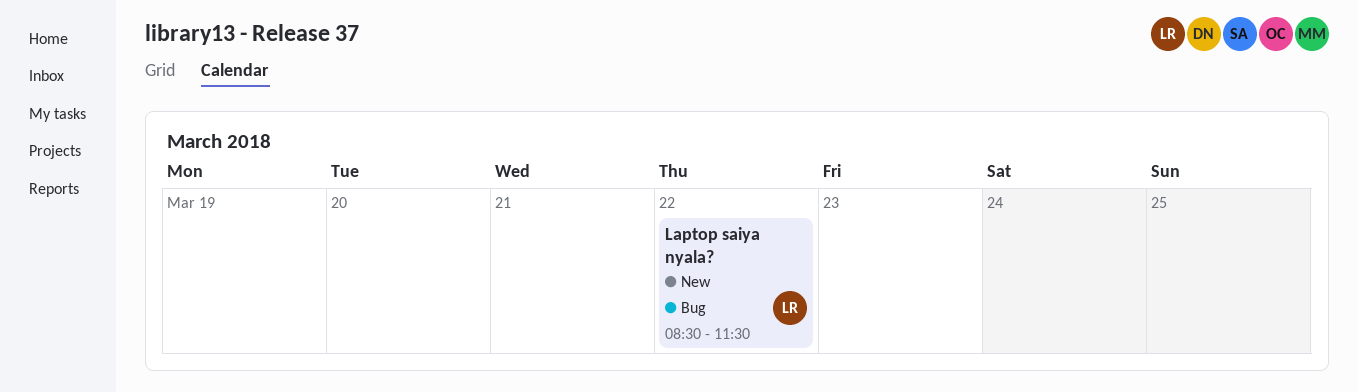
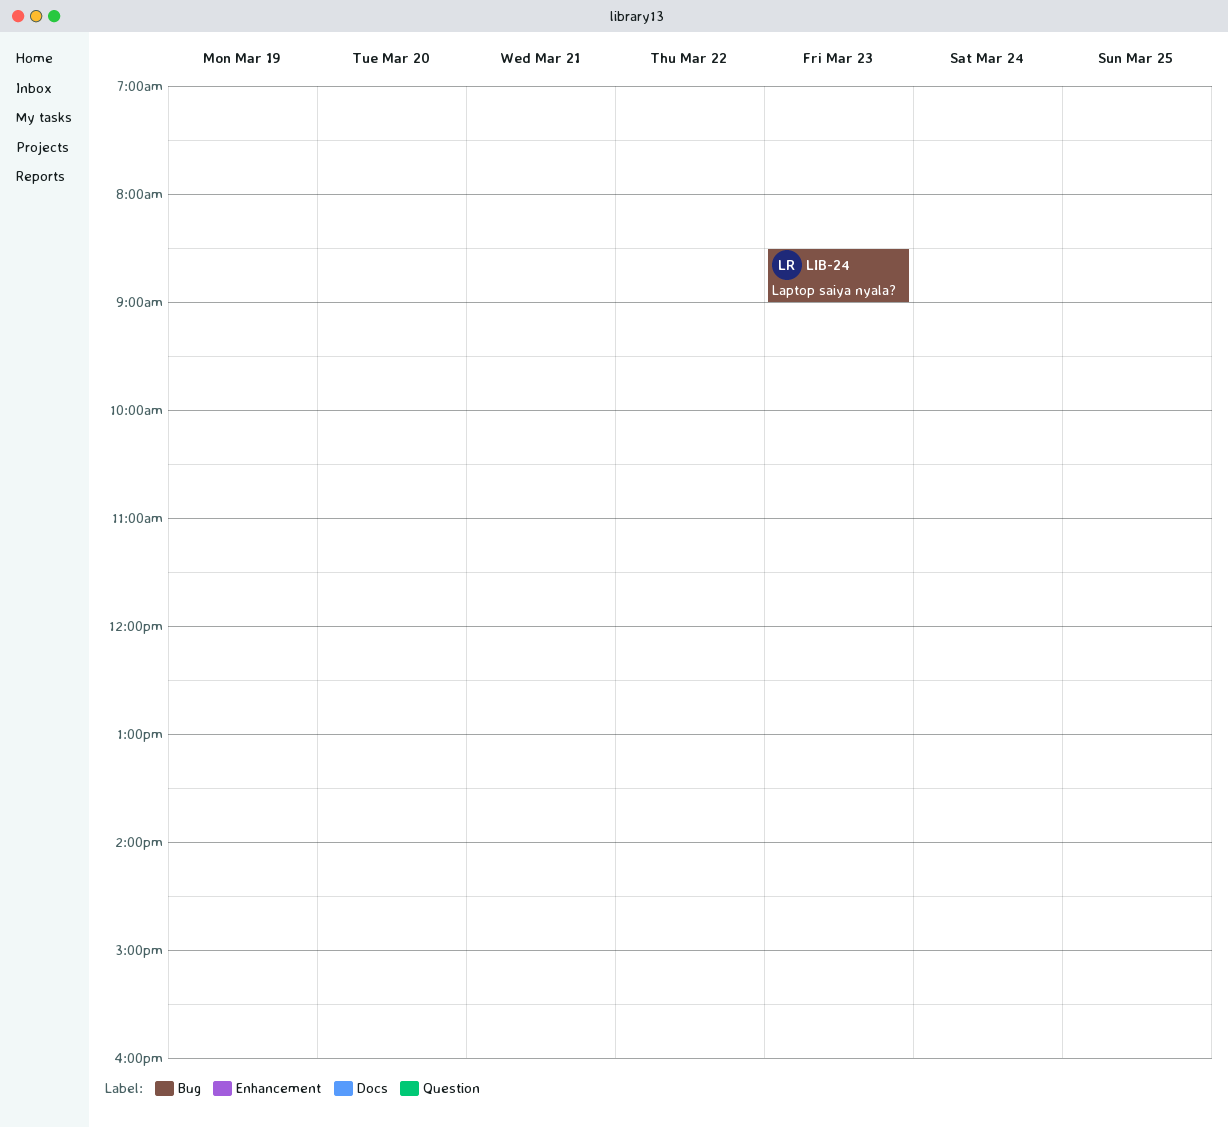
Laptop saiya nyala?, day: Mar 22 -> Mar 23
Laptop saiya nyala?, ends: 11:30 -> 09:00

